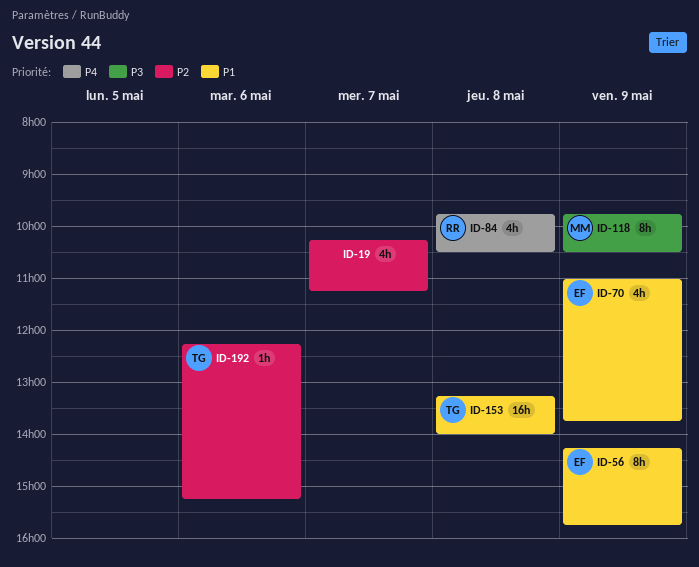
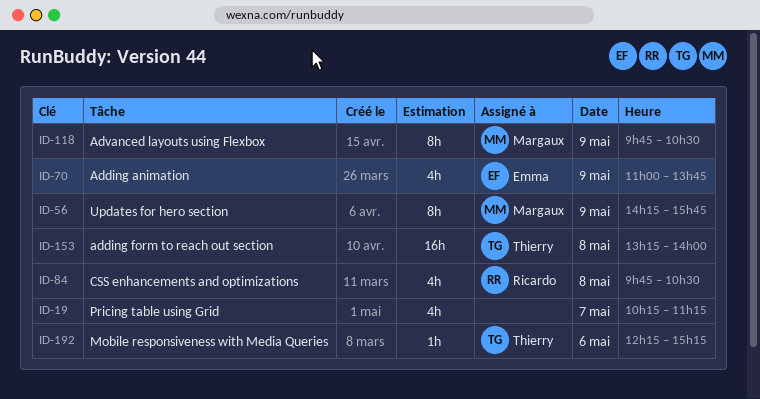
ID-56, owner: Emma -> Margaux

